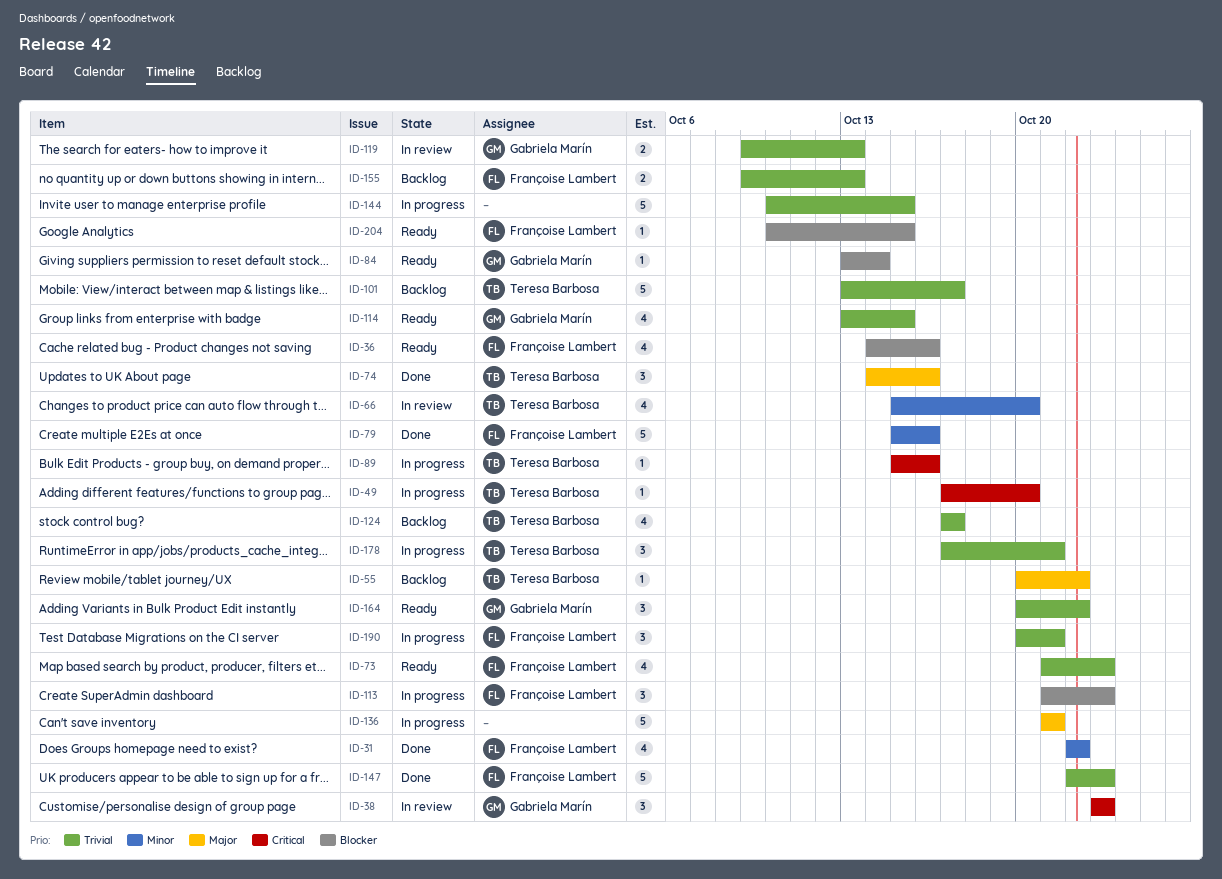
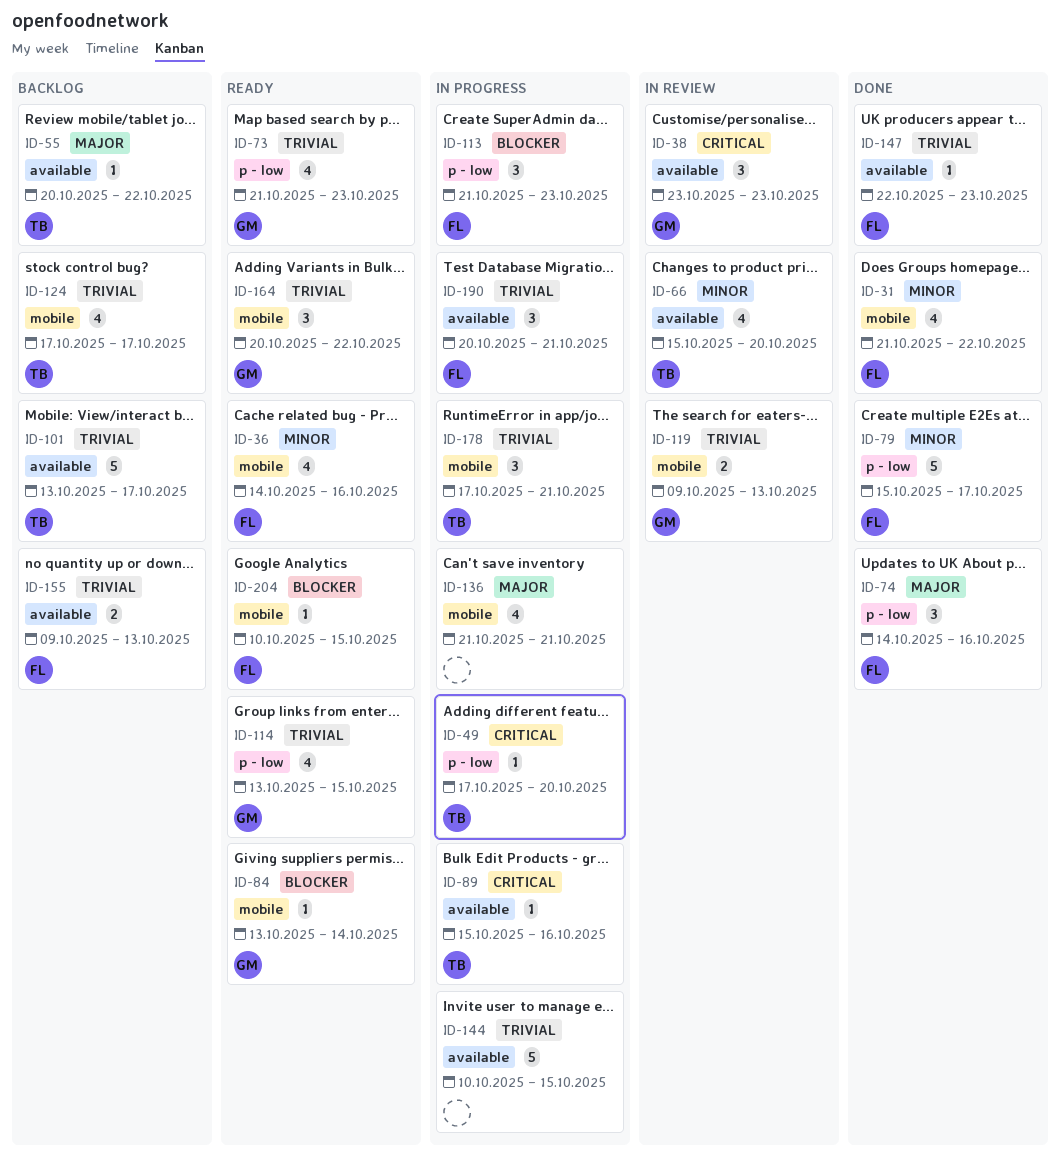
ID-31, start: Oct 22 -> Oct 21
ID-36, priority: Blocker -> Minor
ID-73, owner: Françoise Lambert -> Gabriela Marín
ID-74, owner: Teresa Barbosa -> Françoise Lambert
ID-79, due: Oct 16 -> Oct 17
ID-136, estimate: 5 -> 4
ID-147, estimate: 5 -> 1

